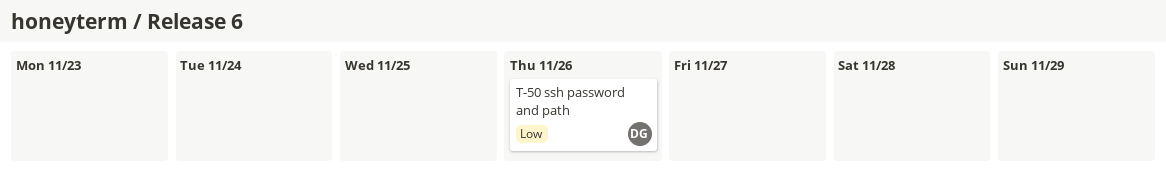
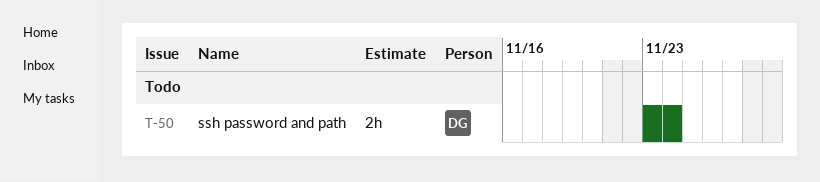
T-50, due: Nov 26 -> Nov 24

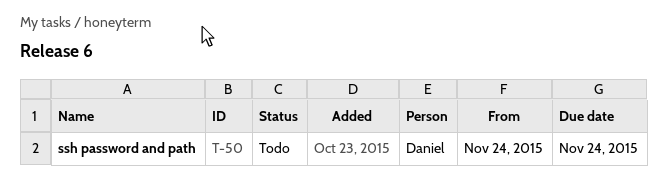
T-50, start: Nov 23 -> Nov 24

